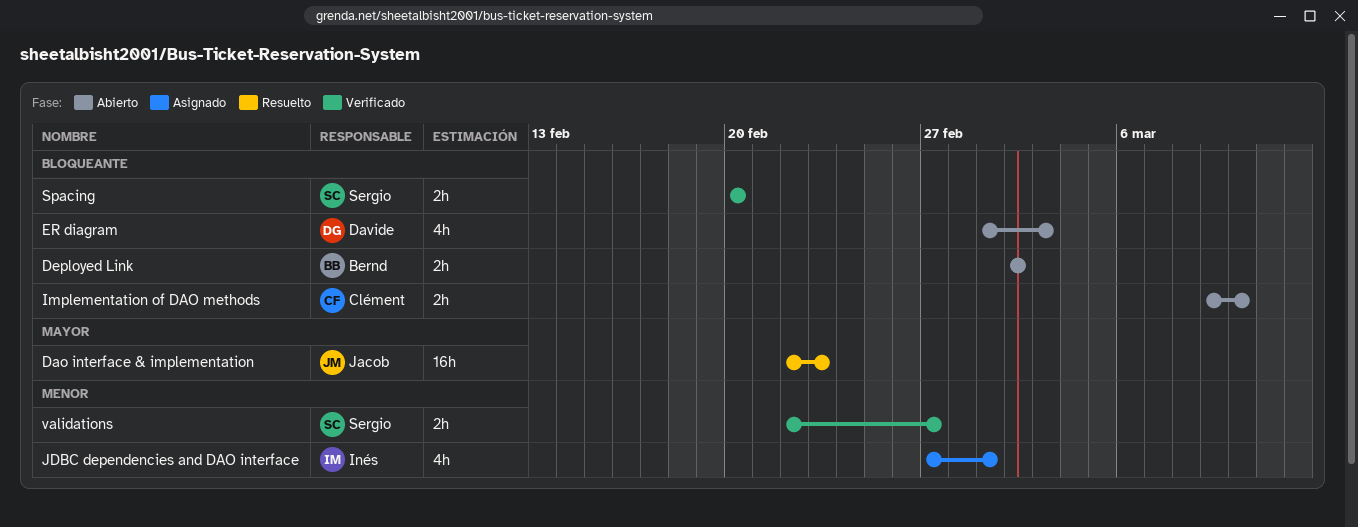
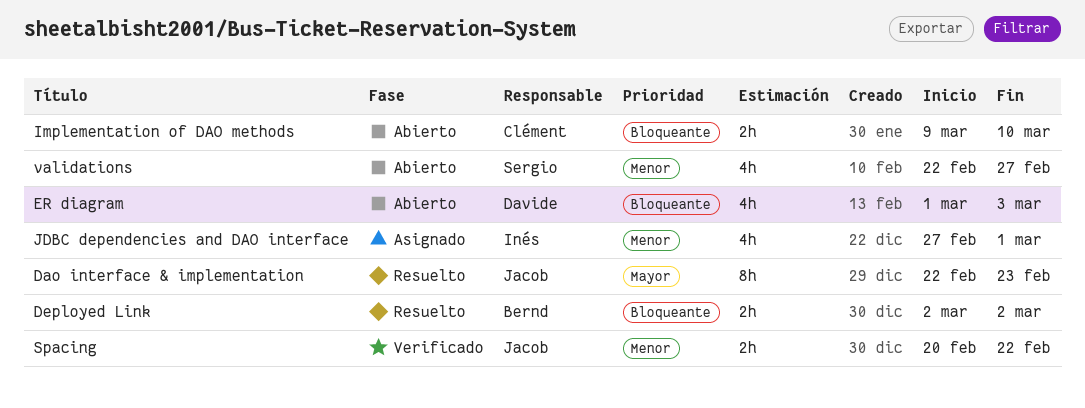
Dao interface & implementation, estimate: 16h -> 8h
Deployed Link, status: Abierto -> Resuelto
Spacing, owner: Sergio -> Jacob
Spacing, priority: Bloqueante -> Menor
Spacing, due: Feb 20 -> Feb 22
validations, status: Verificado -> Abierto
validations, estimate: 2h -> 4h

